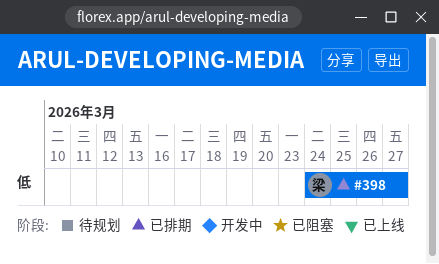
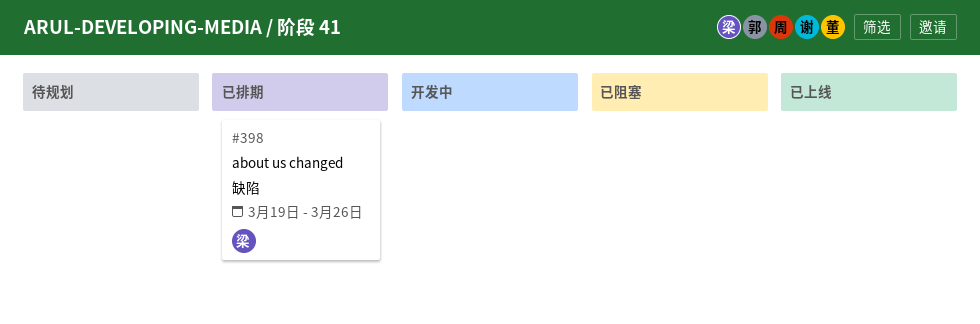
#398, start: Mar 24 -> Mar 19
#398, due: Mar 27 -> Mar 26

